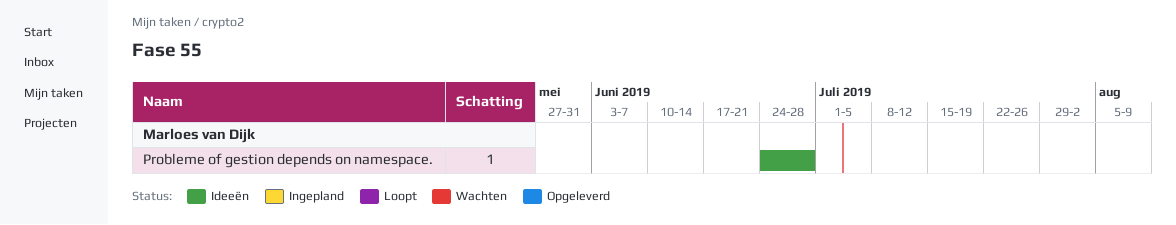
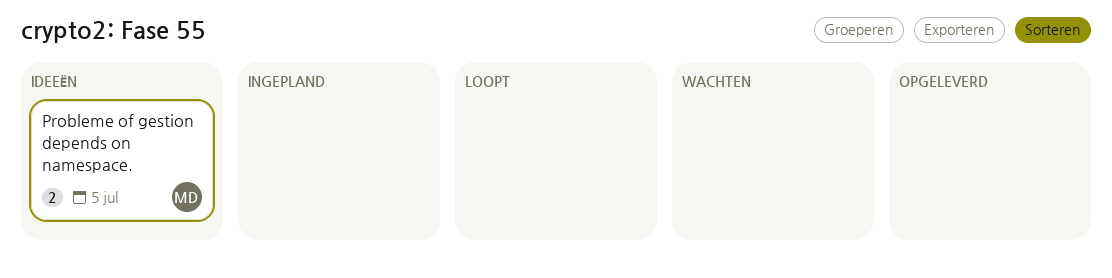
Probleme of gestion depends on namespace., estimate: 1 -> 2
Probleme of gestion depends on namespace., due: Jun 28 -> Jul 5

